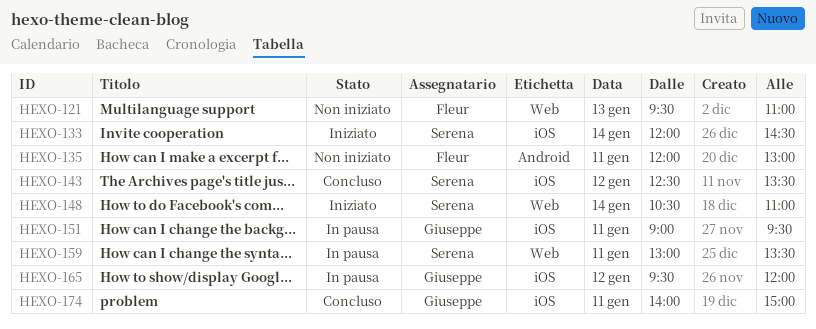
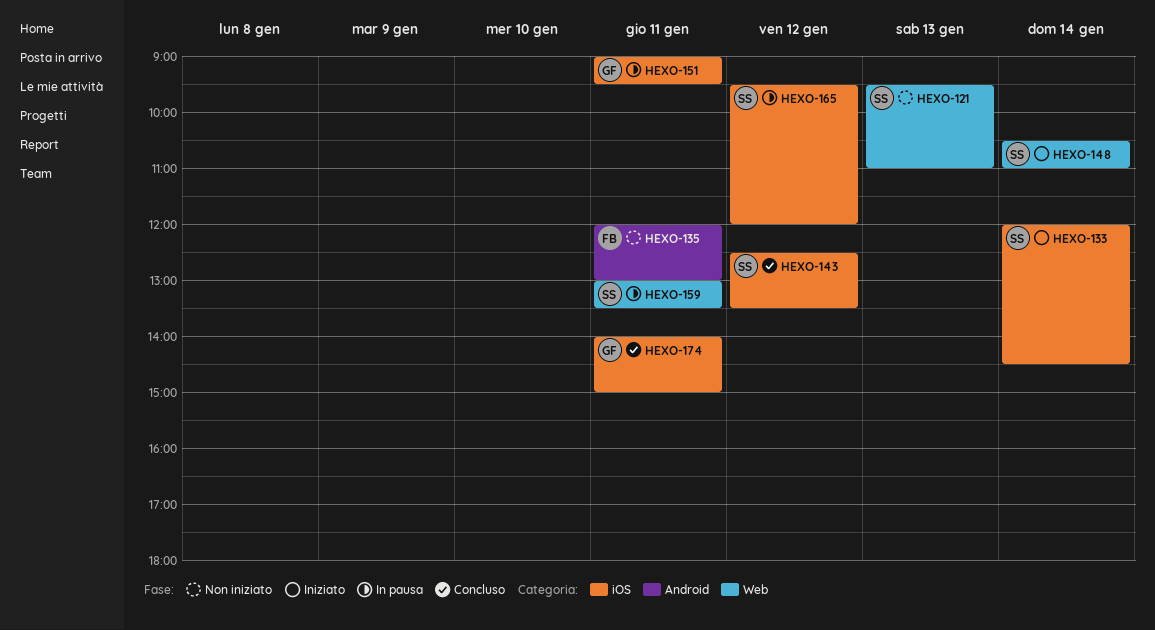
HEXO-121, owner: Fleur -> Serena
HEXO-165, owner: Giuseppe -> Serena

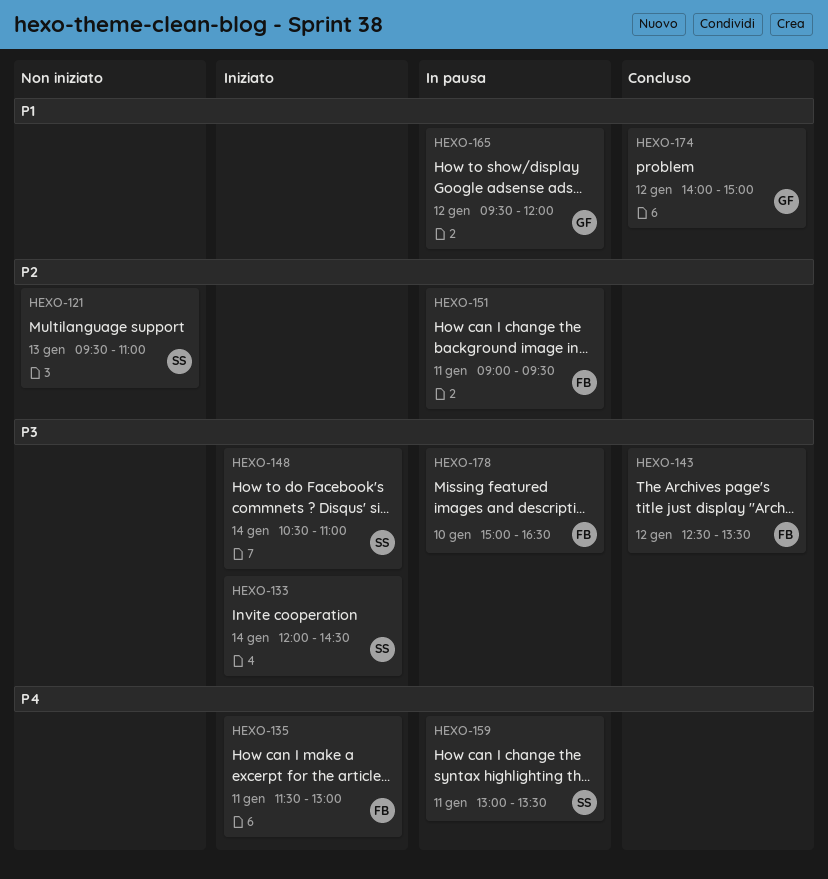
HEXO-135, status: Non iniziato -> Iniziato
HEXO-135, begins: 12:00 -> 11:30
HEXO-143, owner: SS -> FB
HEXO-151, owner: GF -> FB
HEXO-165, owner: SS -> GF
HEXO-174, day: Jan 11 -> Jan 12
HEXO-178: none -> present

